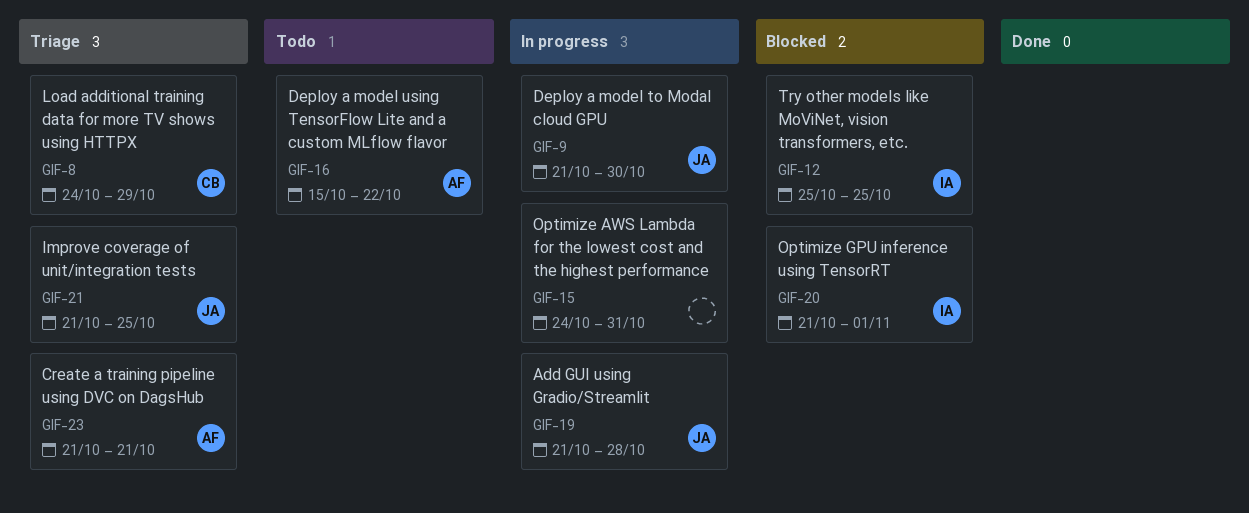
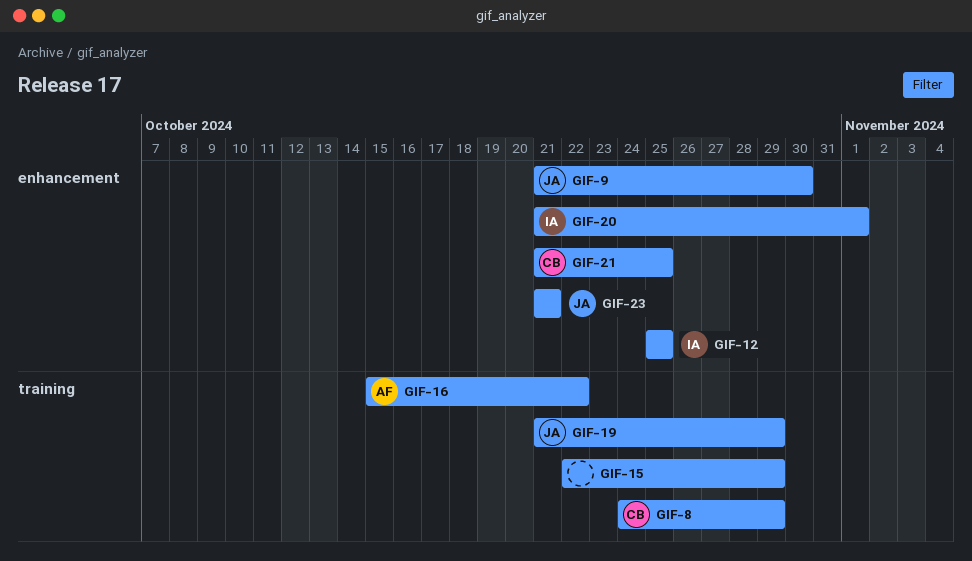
GIF-15, start: Oct 24 -> Oct 22
GIF-15, due: Oct 31 -> Oct 29
GIF-19, due: Oct 28 -> Oct 29
GIF-21, owner: JA -> CB
GIF-23, owner: AF -> JA

